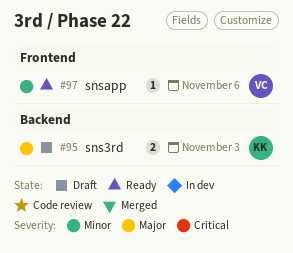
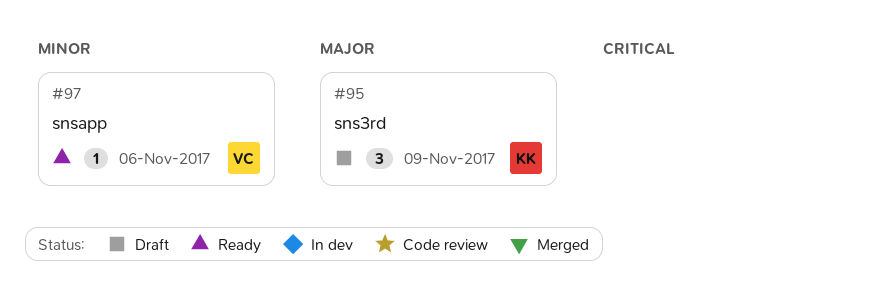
#95, estimate: 2 -> 3
#95, due: Nov 3 -> Nov 9

